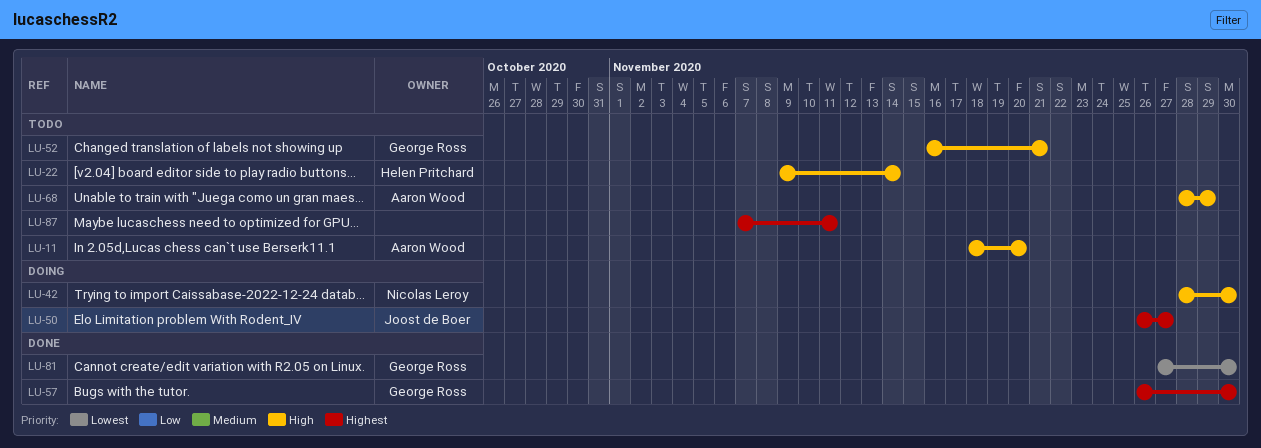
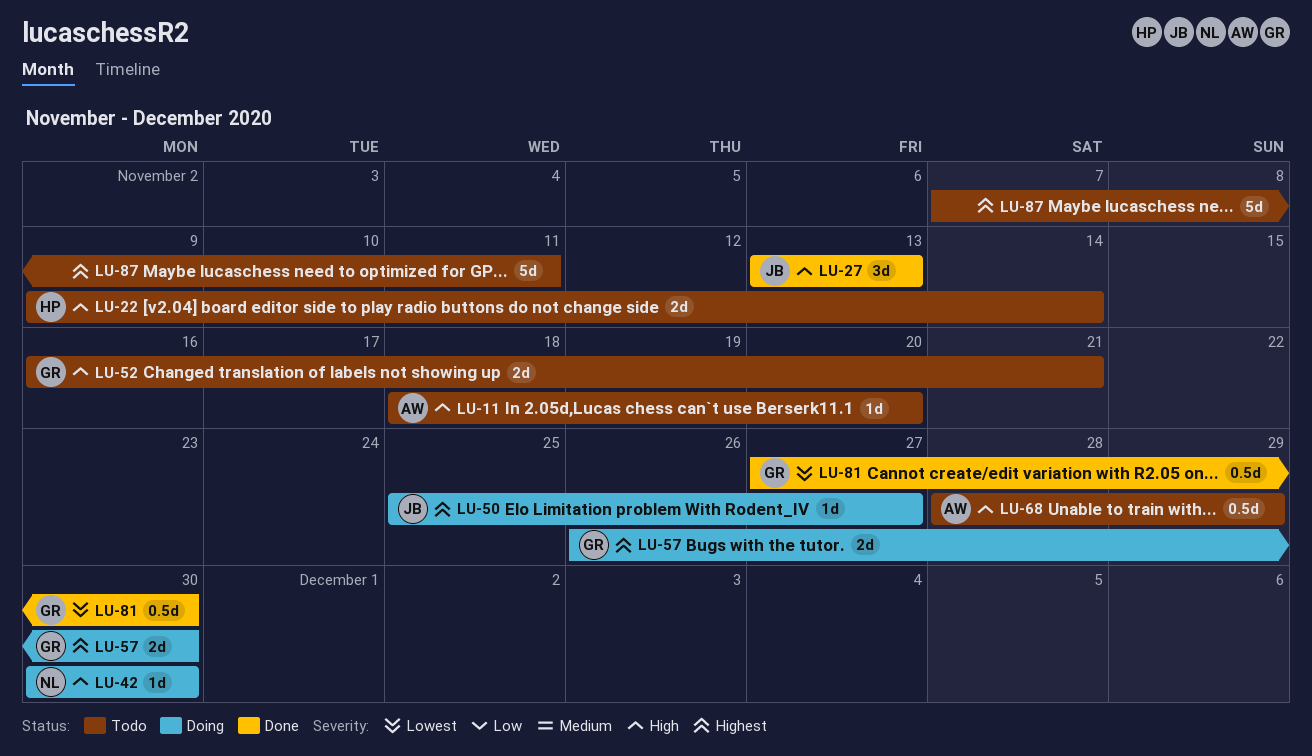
LU-27: none -> present
LU-42, start: Nov 28 -> Nov 30
LU-50, start: Nov 26 -> Nov 25
LU-57, status: Done -> Doing

